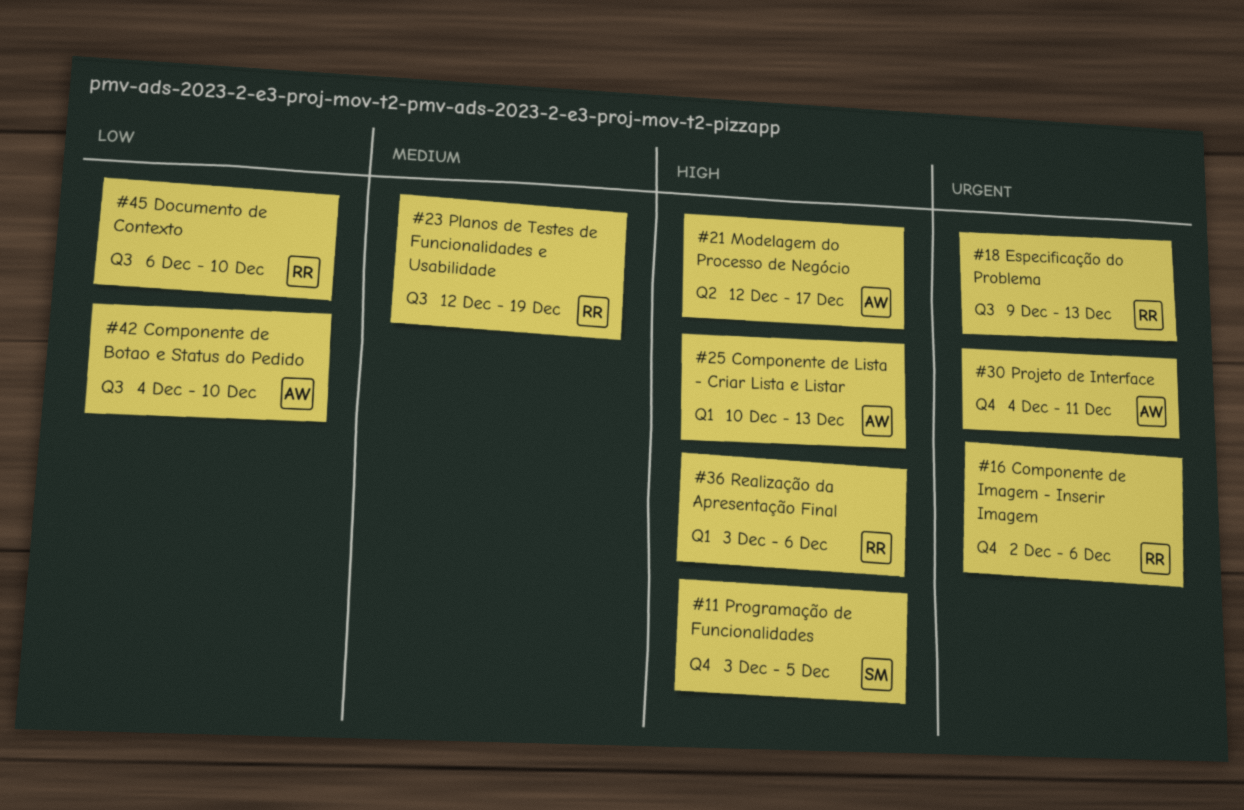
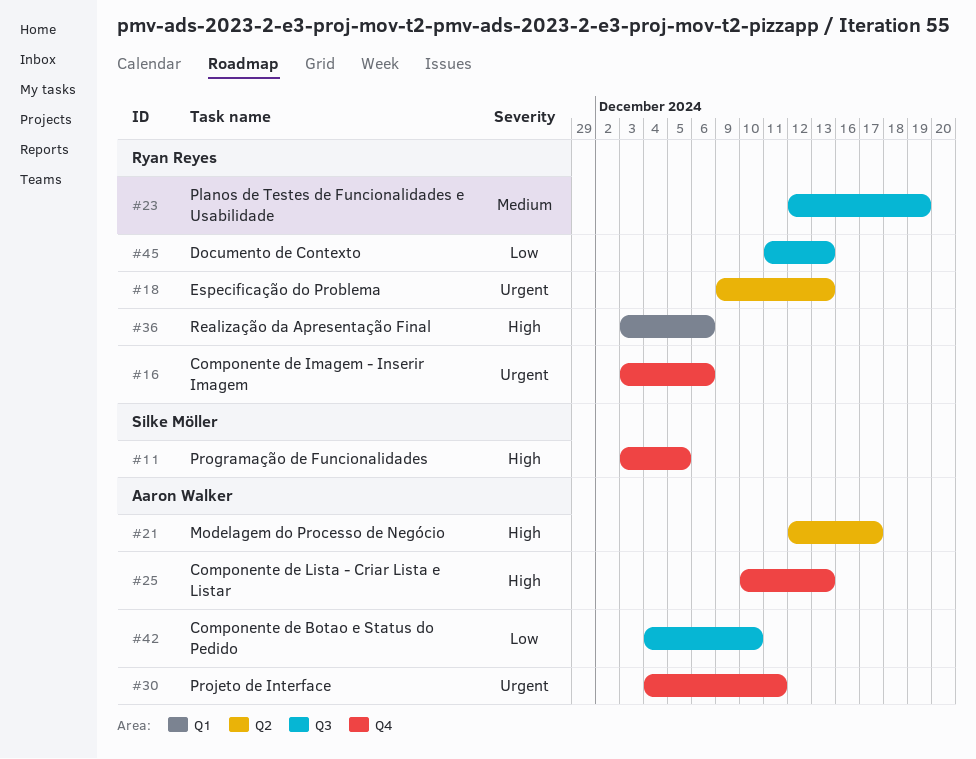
#16, start: Dec 2 -> Dec 3
#18, label: Q3 -> Q2
#25, label: Q1 -> Q4
#45, start: Dec 6 -> Dec 11
#45, due: Dec 10 -> Dec 13

